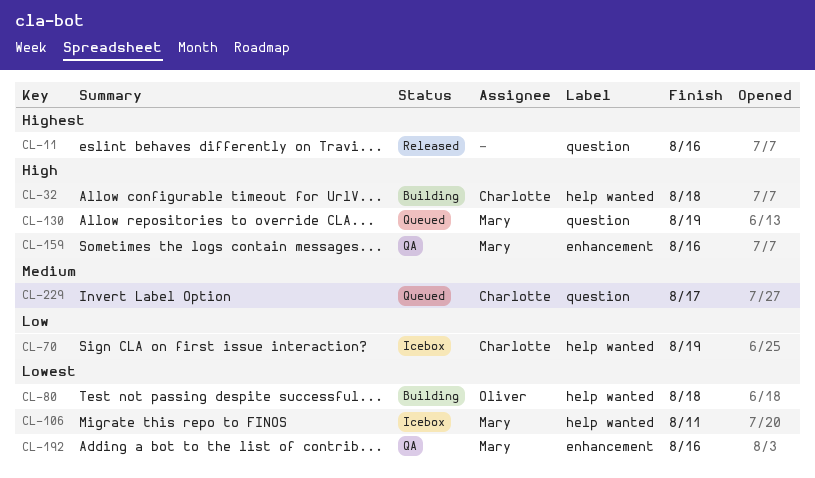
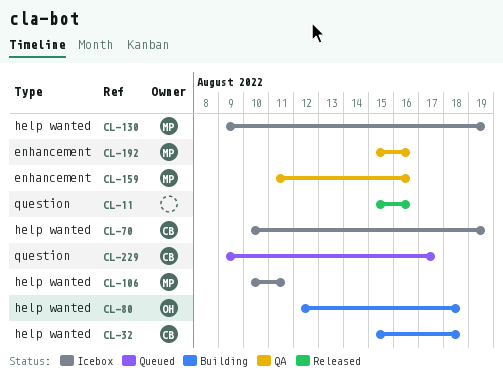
CL-130, status: Queued -> Icebox
CL-130, label: question -> help wanted

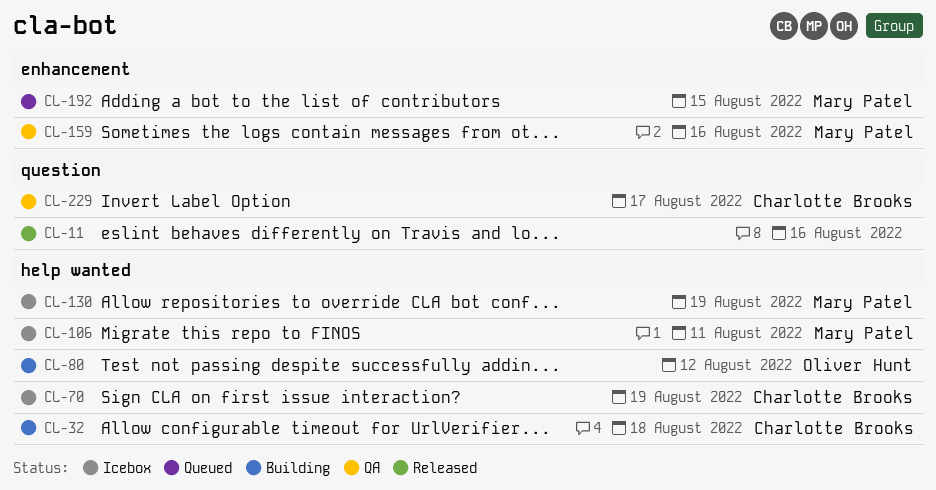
CL-80, due: Aug 18 -> Aug 12
CL-192, status: QA -> Queued
CL-192, due: Aug 16 -> Aug 15
CL-229, status: Queued -> QA

